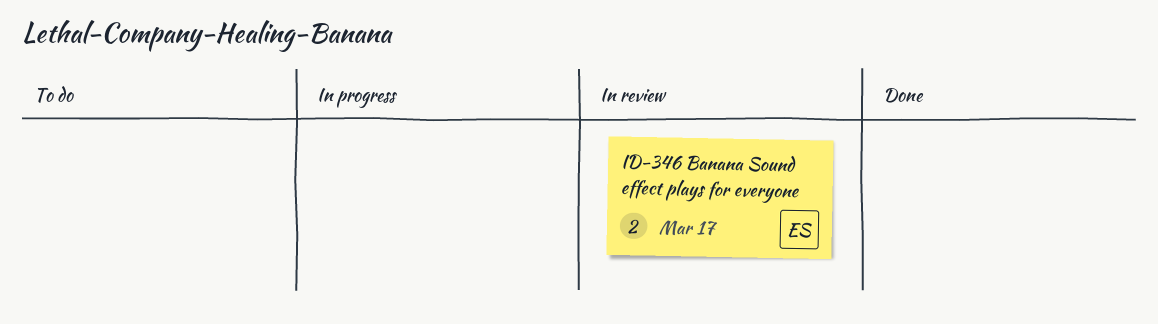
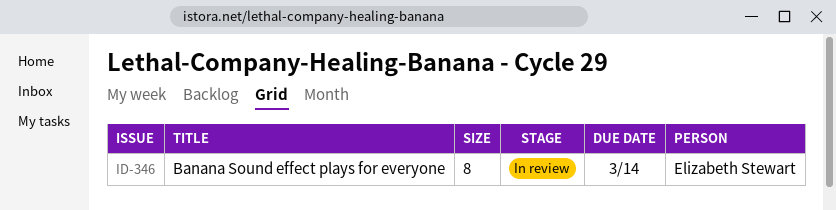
ID-346, estimate: 2 -> 8
ID-346, due: Mar 17 -> Mar 14

